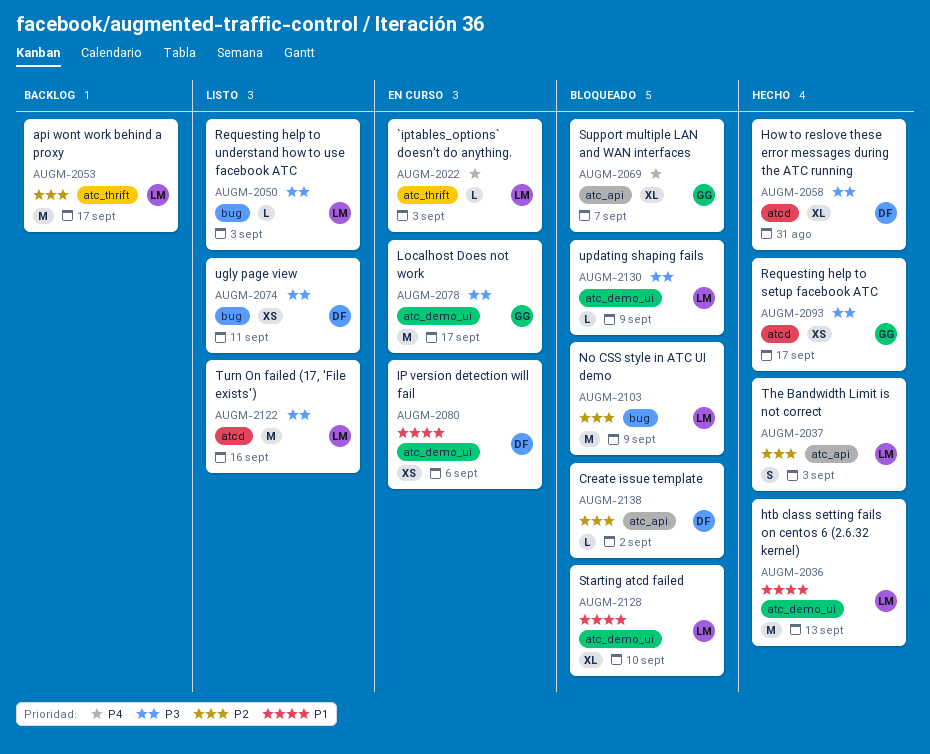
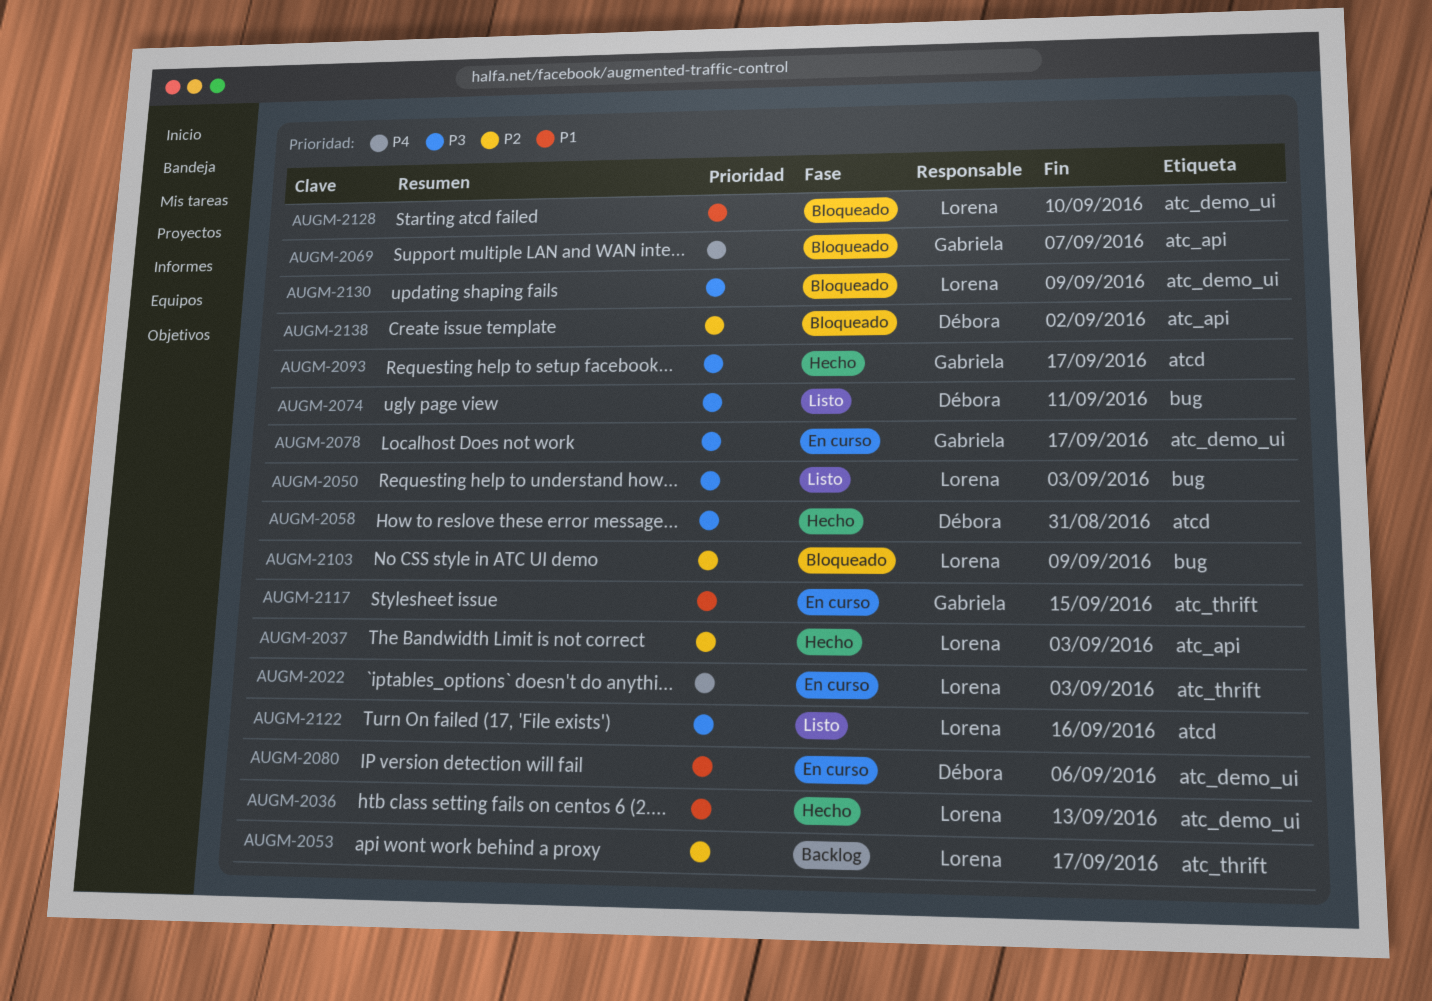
AUGM-2117: none -> present

